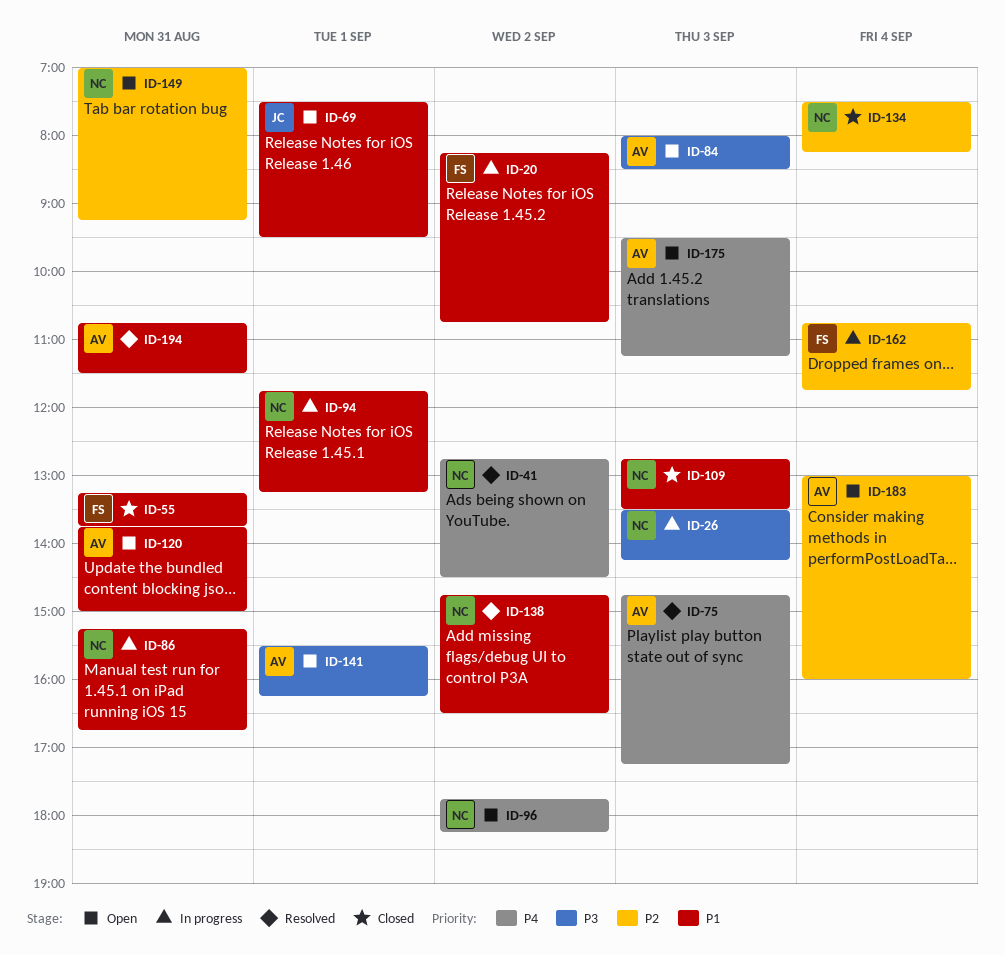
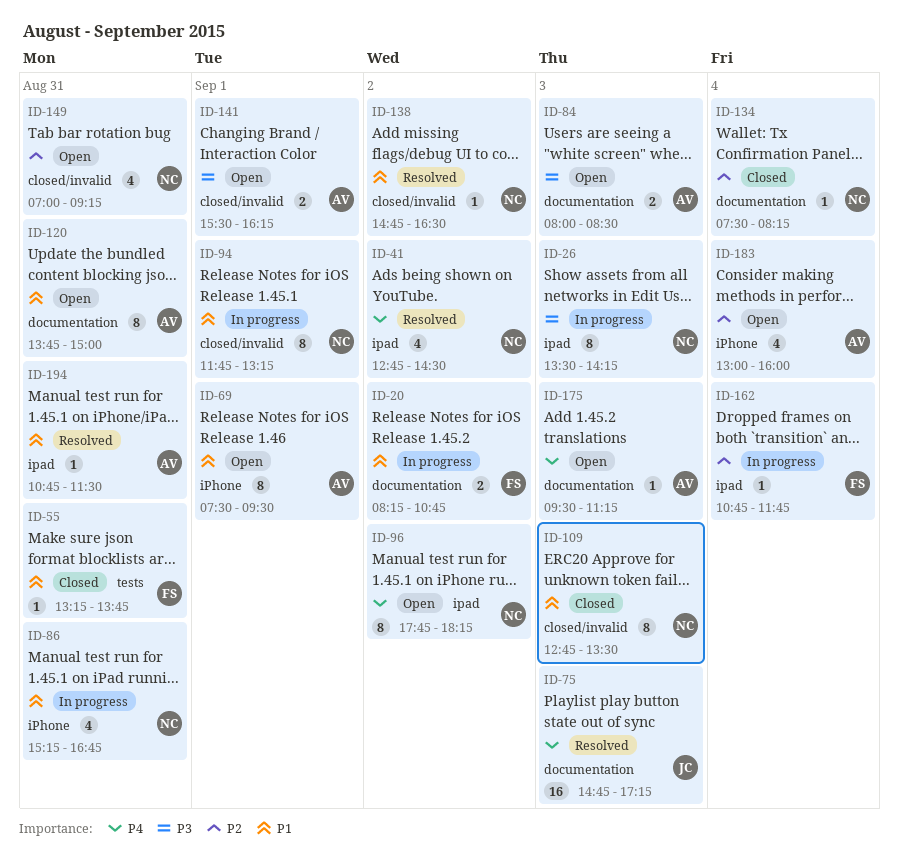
ID-69, owner: JC -> AV
ID-75, owner: AV -> JC

